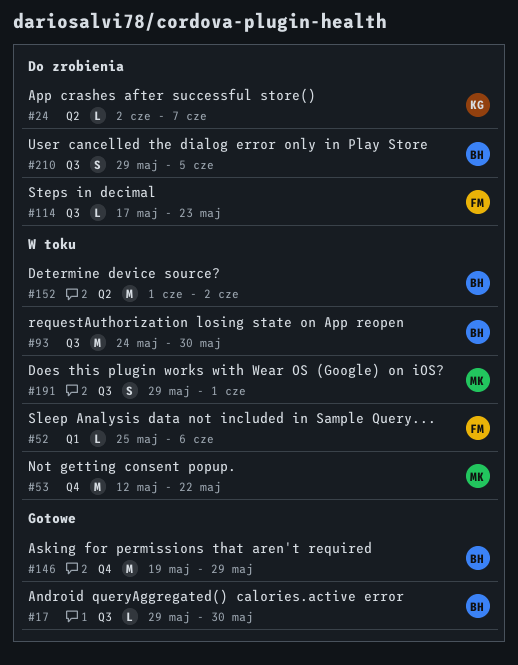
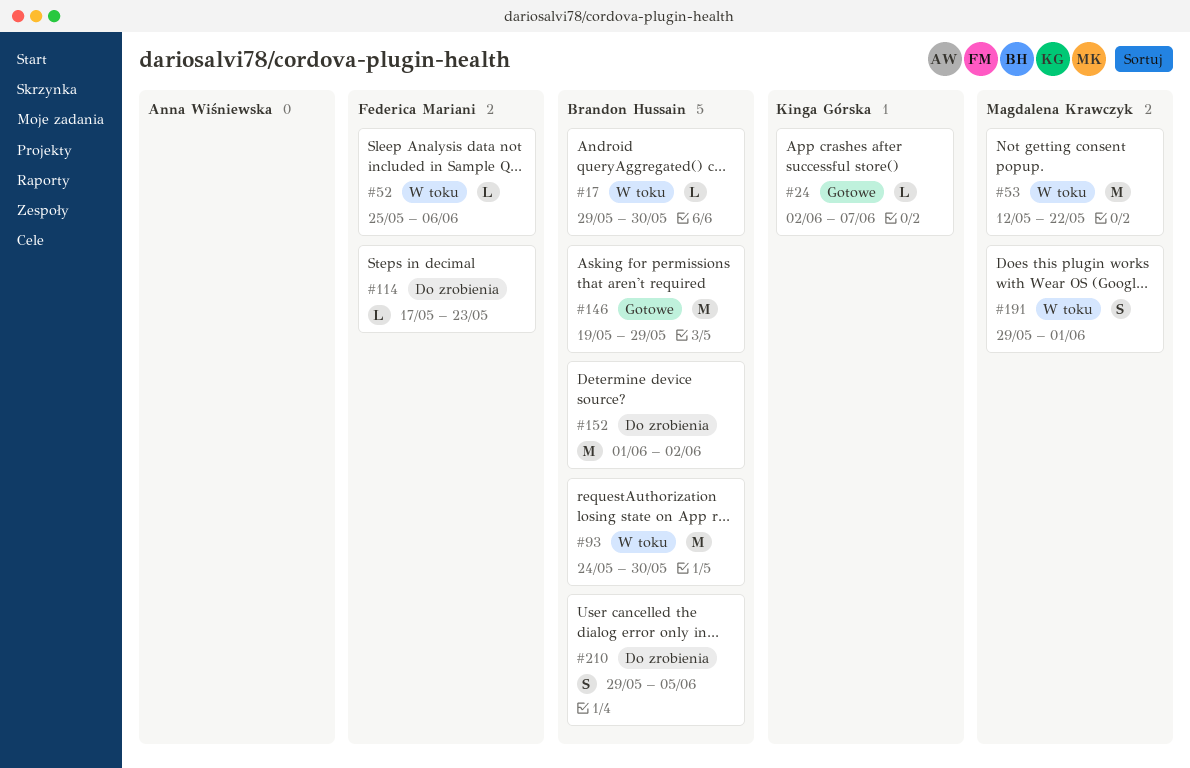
#17, status: Gotowe -> W toku
#24, status: Do zrobienia -> Gotowe
#152, status: W toku -> Do zrobienia

